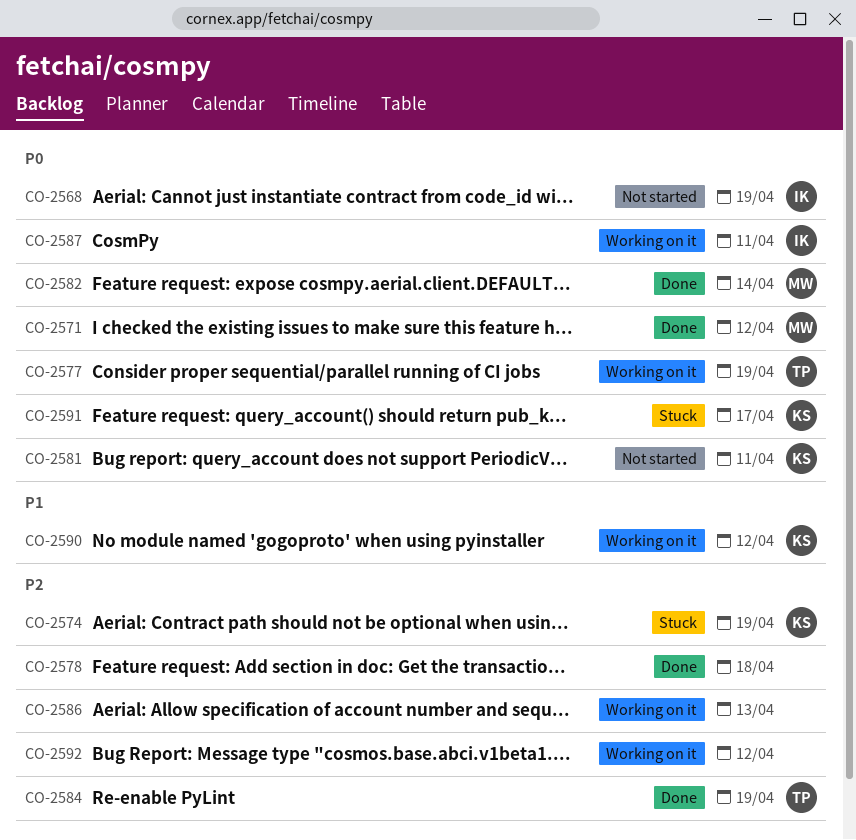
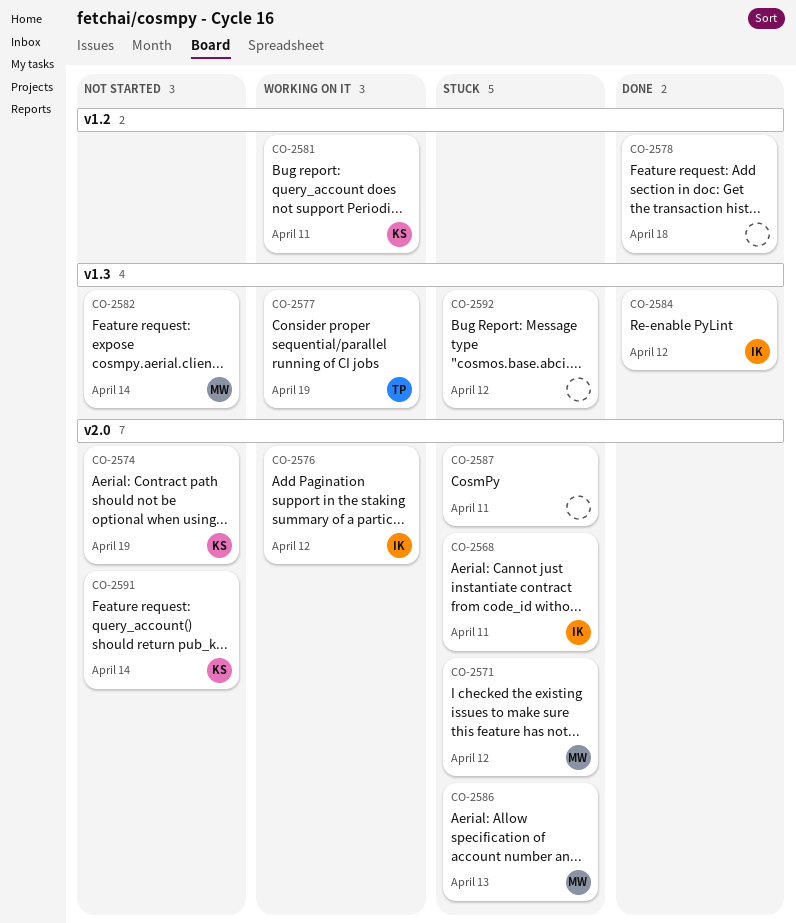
CO-2568, status: Not started -> Stuck
CO-2568, due: Apr 19 -> Apr 11
CO-2571, status: Done -> Stuck
CO-2574, status: Stuck -> Not started
CO-2576: none -> present
CO-2581, status: Not started -> Working on it
CO-2582, status: Done -> Not started
CO-2584, owner: TP -> IK
CO-2584, due: Apr 19 -> Apr 12
CO-2586, status: Working on it -> Stuck
CO-2586, owner: none -> MW
CO-2587, status: Working on it -> Stuck
CO-2587, owner: IK -> none
CO-2590: present -> none
CO-2591, status: Stuck -> Not started
CO-2591, due: Apr 17 -> Apr 14
CO-2592, status: Working on it -> Stuck

